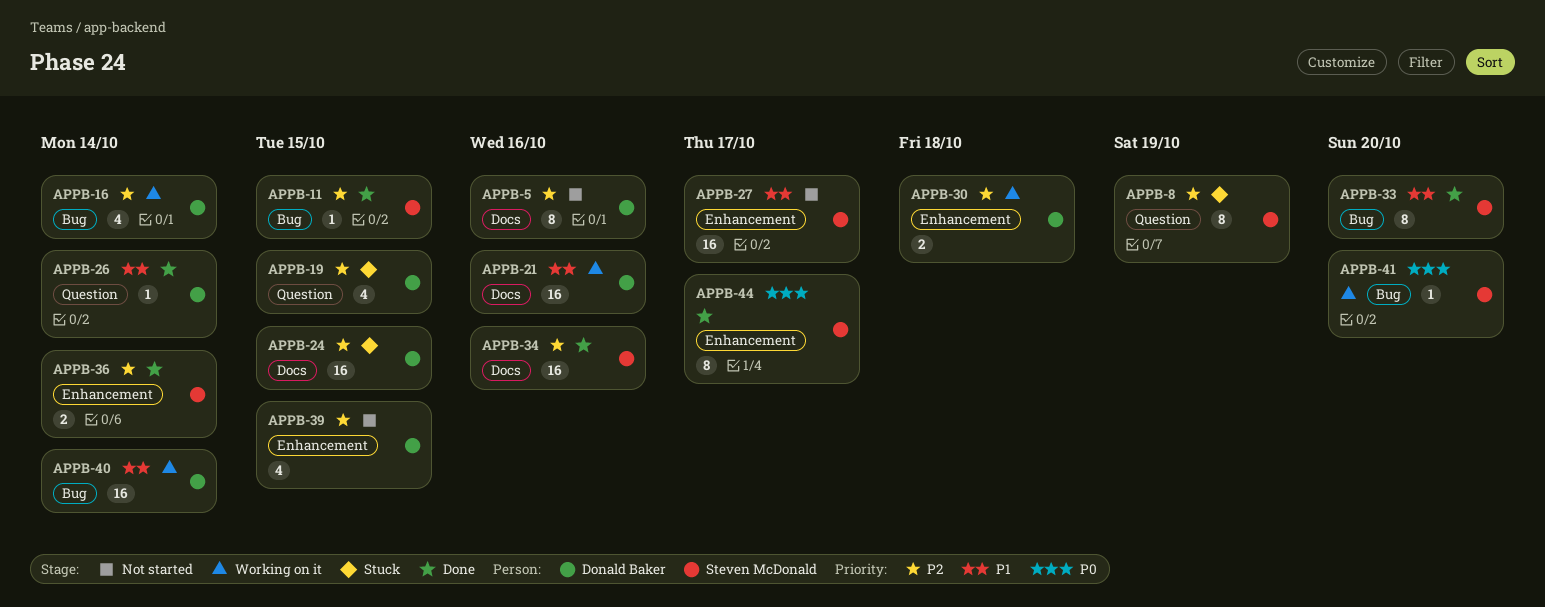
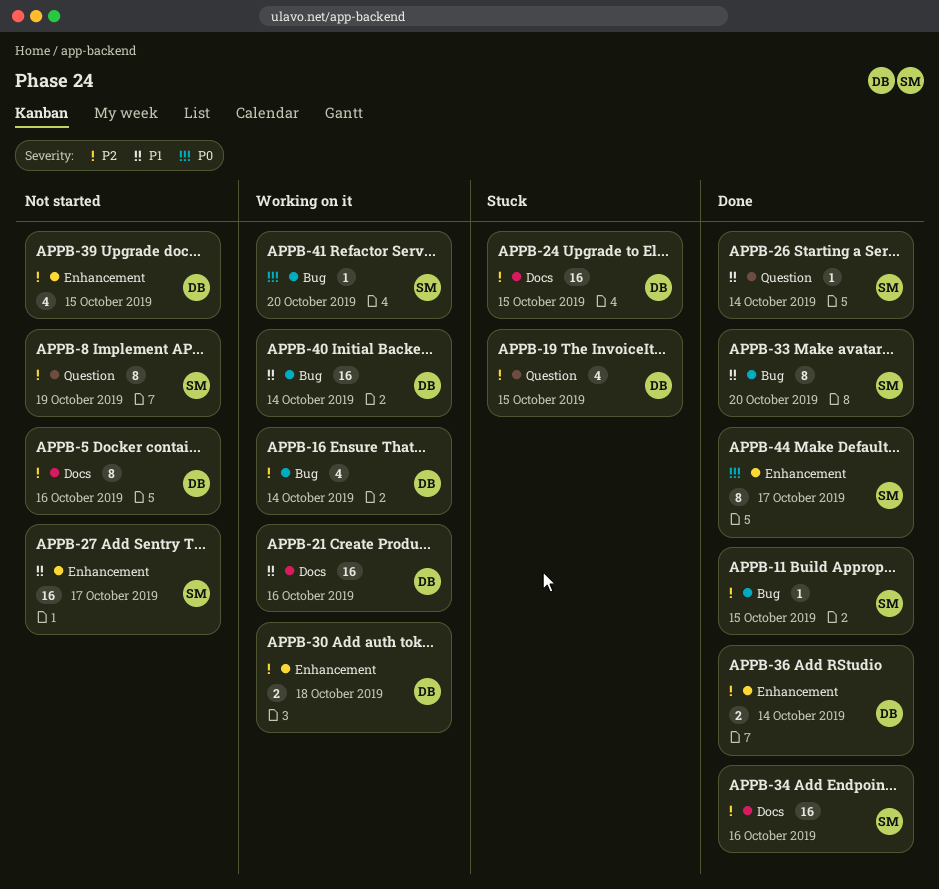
APPB-8, status: Stuck -> Not started
APPB-26, owner: Donald Baker -> Steven McDonald
APPB-36, owner: Steven McDonald -> Donald Baker

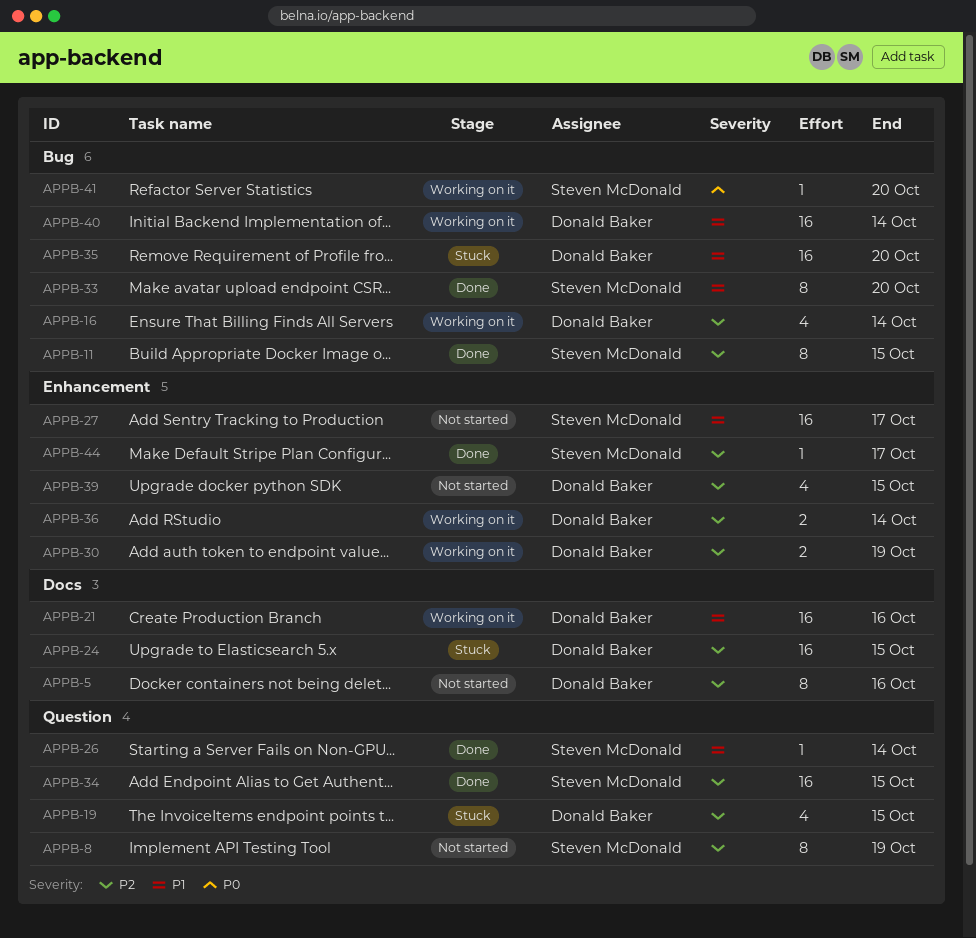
APPB-11, estimate: 1 -> 8
APPB-30, due: Oct 18 -> Oct 19
APPB-34, label: Docs -> Question
APPB-34, due: Oct 16 -> Oct 15
APPB-35: none -> present
APPB-36, status: Done -> Working on it
APPB-44, priority: P0 -> P2
APPB-44, estimate: 8 -> 1

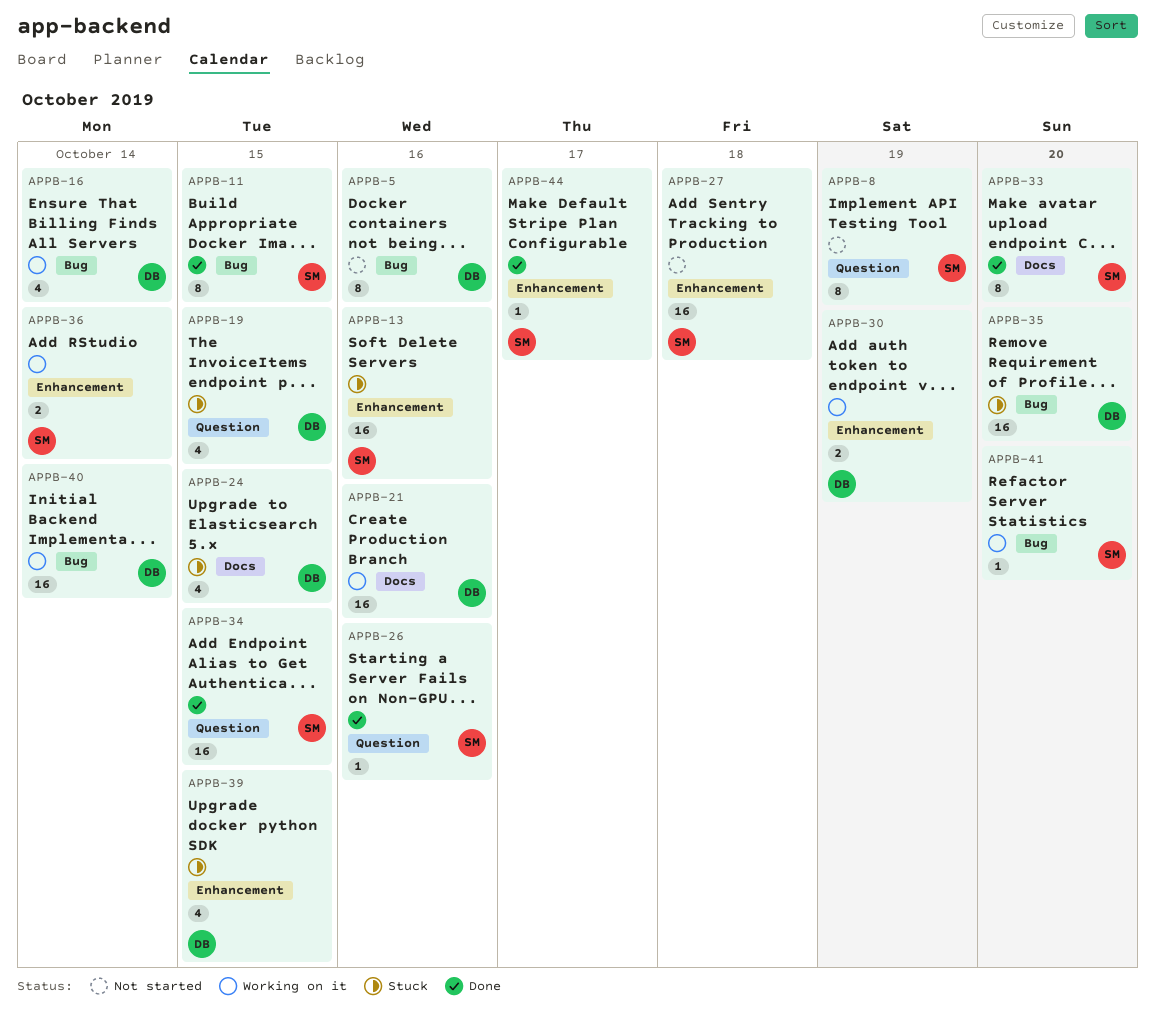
APPB-5, label: Docs -> Bug
APPB-13: none -> present
APPB-24, estimate: 16 -> 4
APPB-26, due: Oct 14 -> Oct 16
APPB-27, due: Oct 17 -> Oct 18
APPB-33, label: Bug -> Docs
APPB-36, owner: Donald Baker -> Steven McDonald
APPB-39, status: Not started -> Stuck

